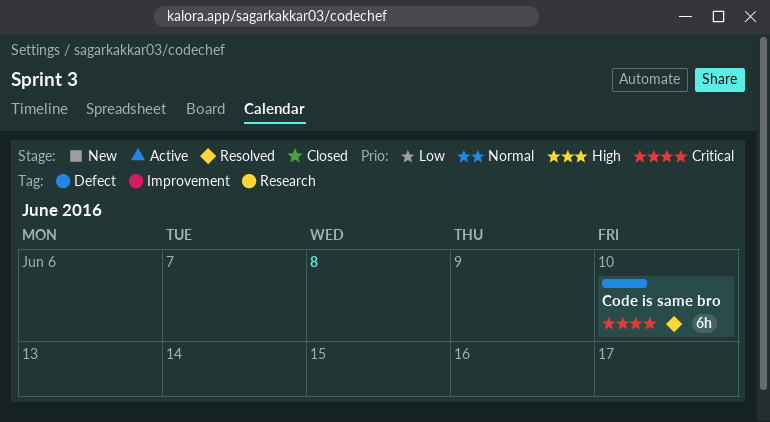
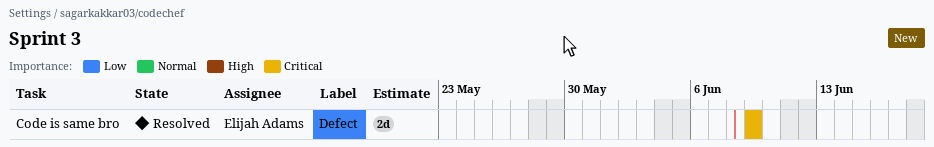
Code is same bro, estimate: 6h -> 2d
Code is same bro, due: Jun 10 -> Jun 9

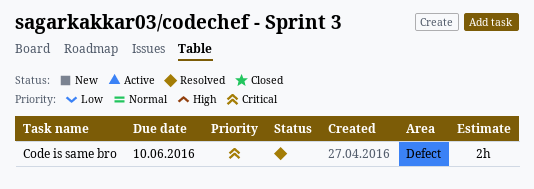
Code is same bro, estimate: 2d -> 2h
Code is same bro, due: Jun 9 -> Jun 10

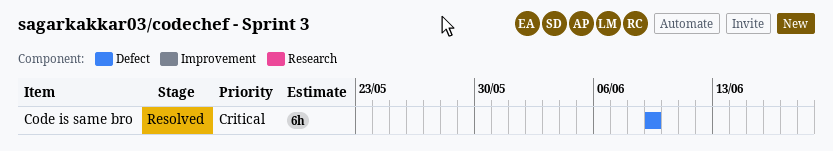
Code is same bro, estimate: 2h -> 6h
Code is same bro, due: Jun 10 -> Jun 9

